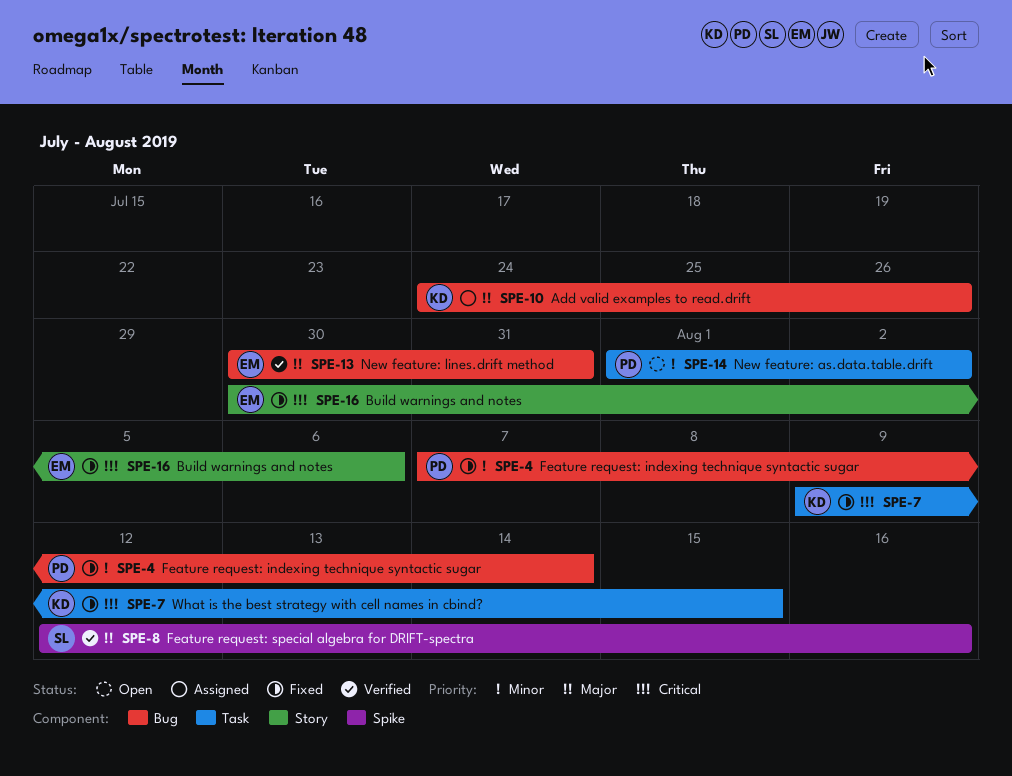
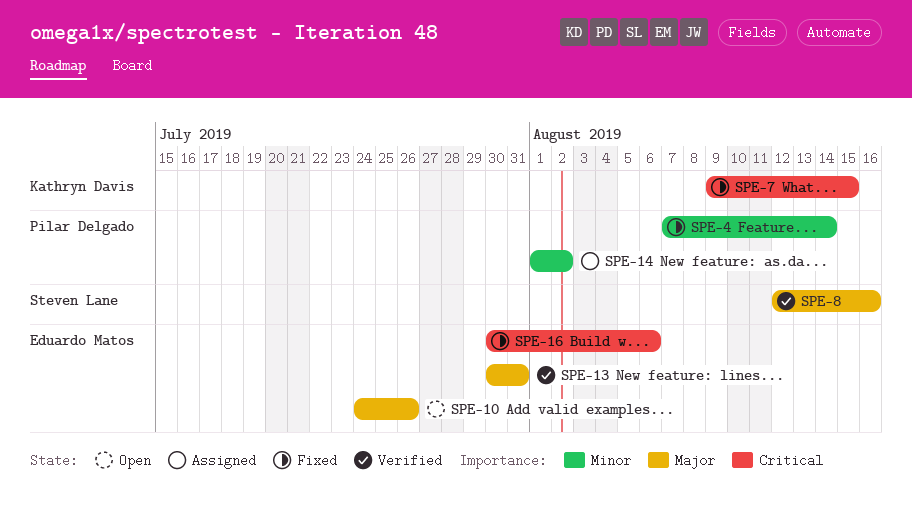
SPE-10, status: Assigned -> Open
SPE-10, owner: Kathryn Davis -> Eduardo Matos
SPE-14, status: Open -> Assigned

